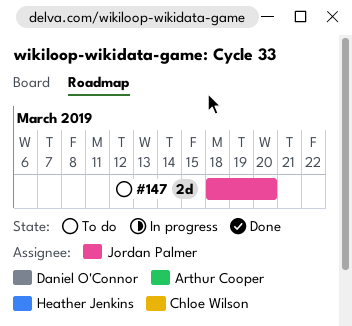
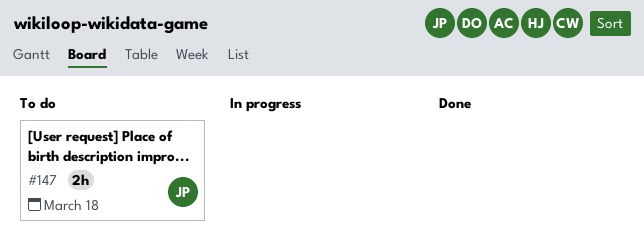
#147, estimate: 2d -> 2h
#147, due: Mar 20 -> Mar 18

